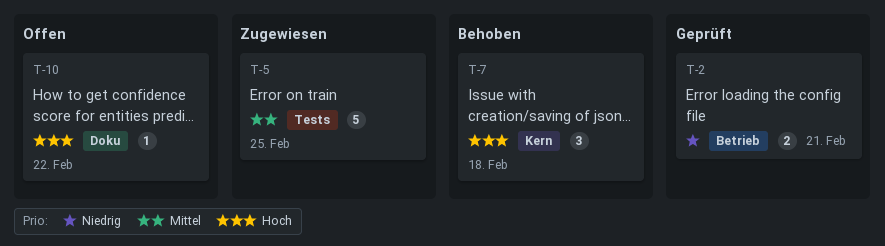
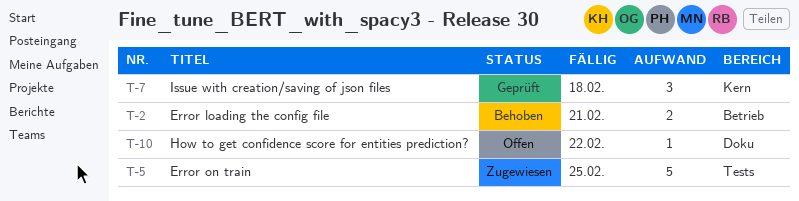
T-2, status: Geprüft -> Behoben
T-7, status: Behoben -> Geprüft

